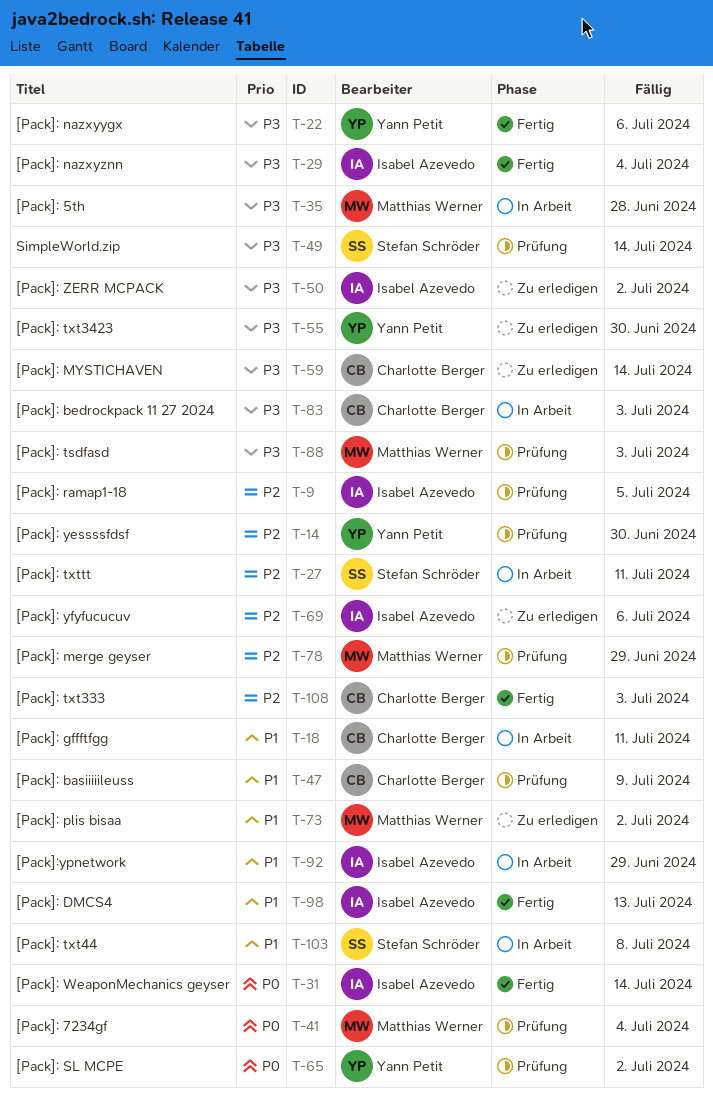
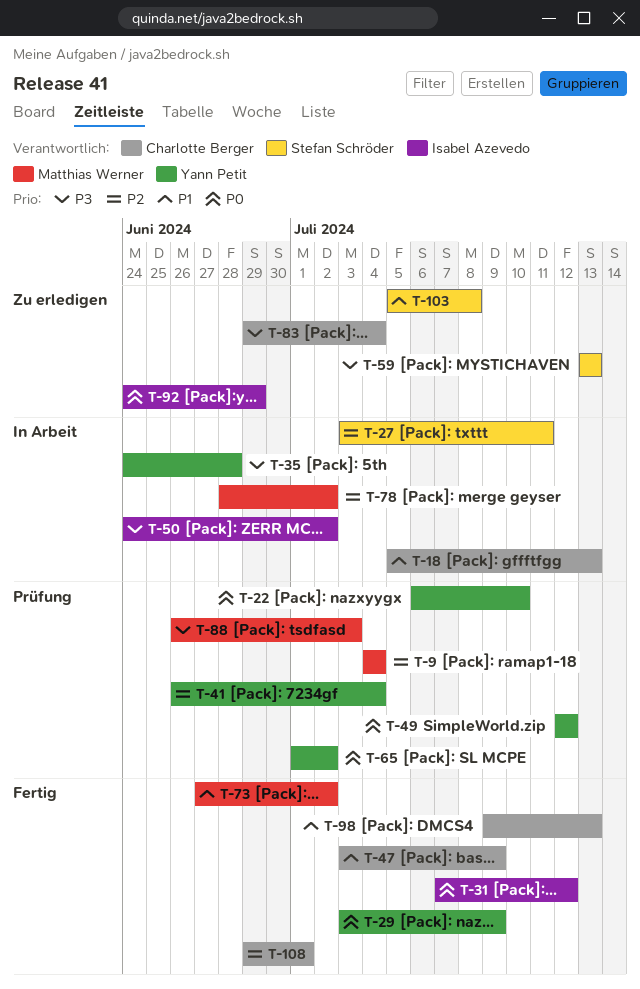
T-9, owner: Isabel Azevedo -> Matthias Werner
T-9, due: Jul 5 -> Jul 4
T-14: present -> none
T-18, due: Jul 11 -> Jul 13
T-22, status: Fertig -> Prüfung
T-22, priority: P3 -> P0
T-22, due: Jul 6 -> Jul 10
T-29, owner: Isabel Azevedo -> Yann Petit
T-29, priority: P3 -> P0
T-29, due: Jul 4 -> Jul 9
T-31, due: Jul 14 -> Jul 12
T-35, owner: Matthias Werner -> Yann Petit
T-41, owner: Matthias Werner -> Yann Petit
T-41, priority: P0 -> P2
T-47, status: Prüfung -> Fertig
T-49, owner: Stefan Schröder -> Yann Petit
T-49, priority: P3 -> P0
T-49, due: Jul 14 -> Jul 12
T-50, status: Zu erledigen -> In Arbeit
T-55: present -> none
T-59, owner: Charlotte Berger -> Stefan Schröder
T-59, due: Jul 14 -> Jul 13
T-69: present -> none
T-73, status: Zu erledigen -> Fertig
T-78, status: Prüfung -> In Arbeit
T-78, due: Jun 29 -> Jul 2
T-83, status: In Arbeit -> Zu erledigen
T-83, due: Jul 3 -> Jul 4
T-92, status: In Arbeit -> Zu erledigen
T-92, priority: P1 -> P0
T-98, owner: Isabel Azevedo -> Charlotte Berger
T-103, status: In Arbeit -> Zu erledigen
T-108, due: Jul 3 -> Jul 1

